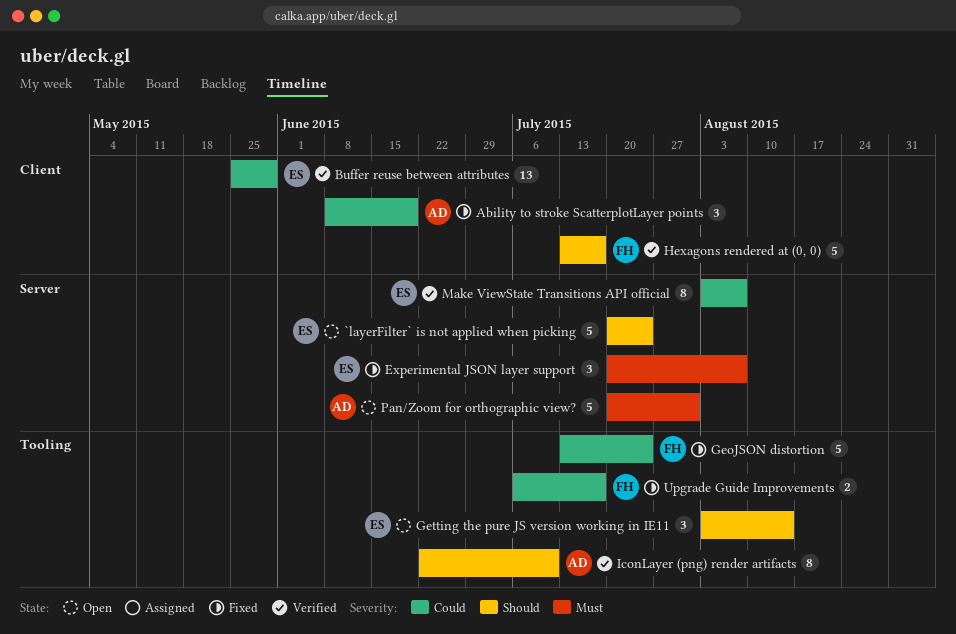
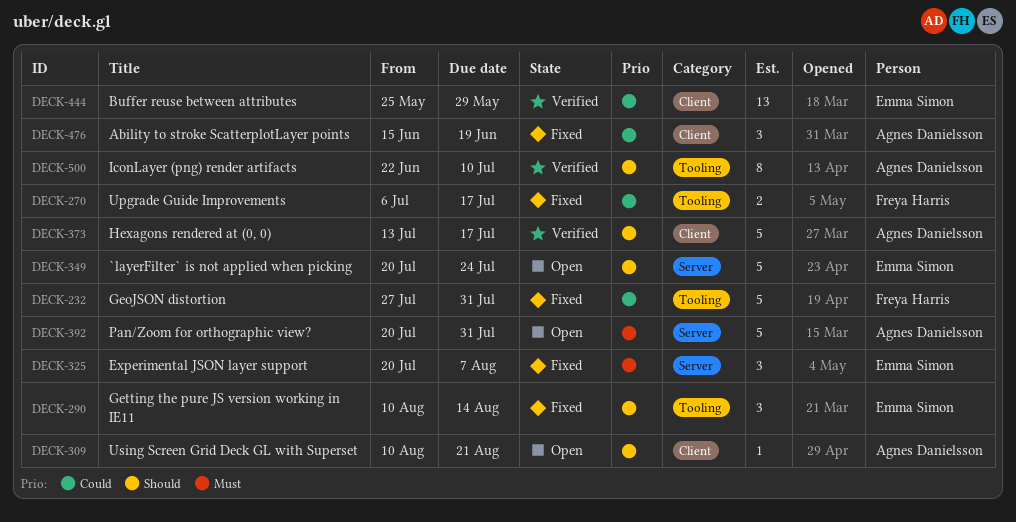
Ability to stroke ScatterplotLayer points, start: Jun 8 -> Jun 15
GeoJSON distortion, start: Jul 13 -> Jul 27
GeoJSON distortion, due: Jul 24 -> Jul 31
Getting the pure JS version working in IE11, status: Open -> Fixed
Getting the pure JS version working in IE11, start: Aug 3 -> Aug 10
Hexagons rendered at (0, 0), owner: Freya Harris -> Agnes Danielsson
Make ViewState Transitions API official: present -> none
Using Screen Grid Deck GL with Superset: none -> present

